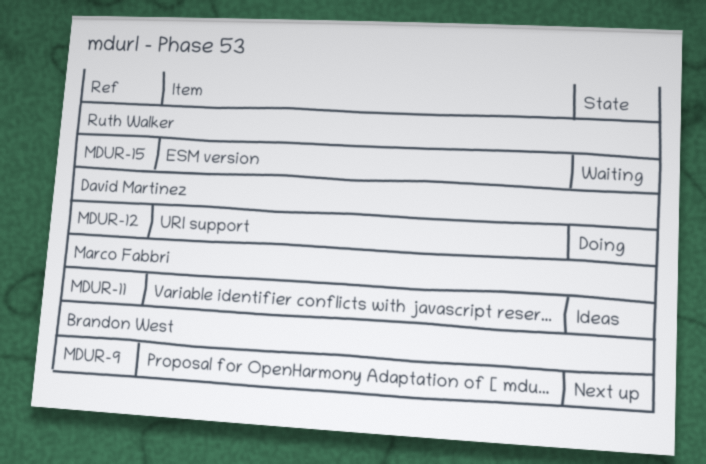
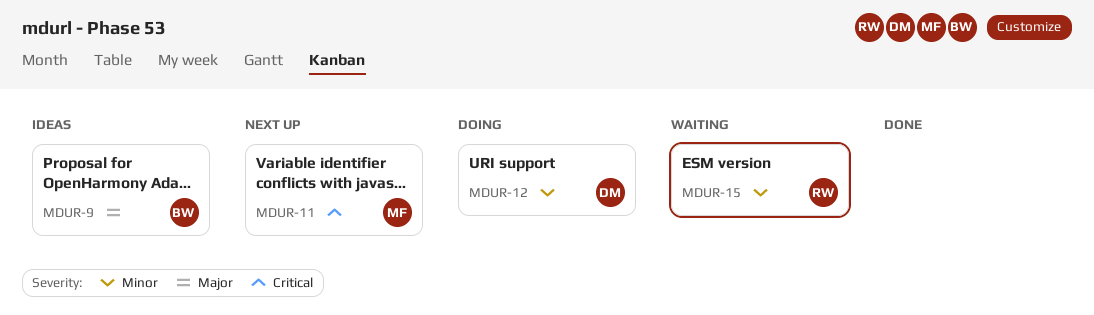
MDUR-9, status: Next up -> Ideas
MDUR-11, status: Ideas -> Next up

